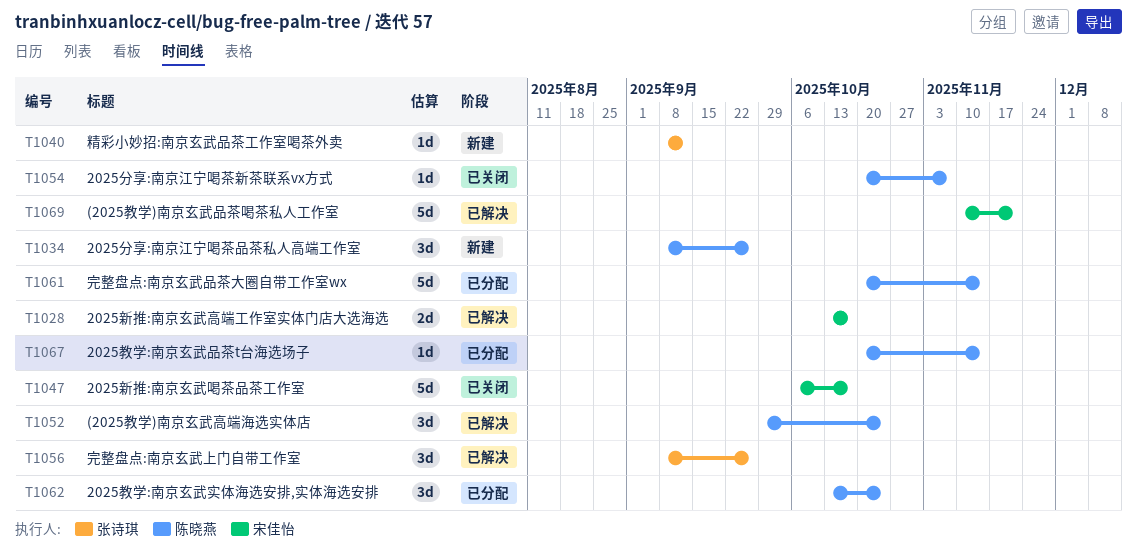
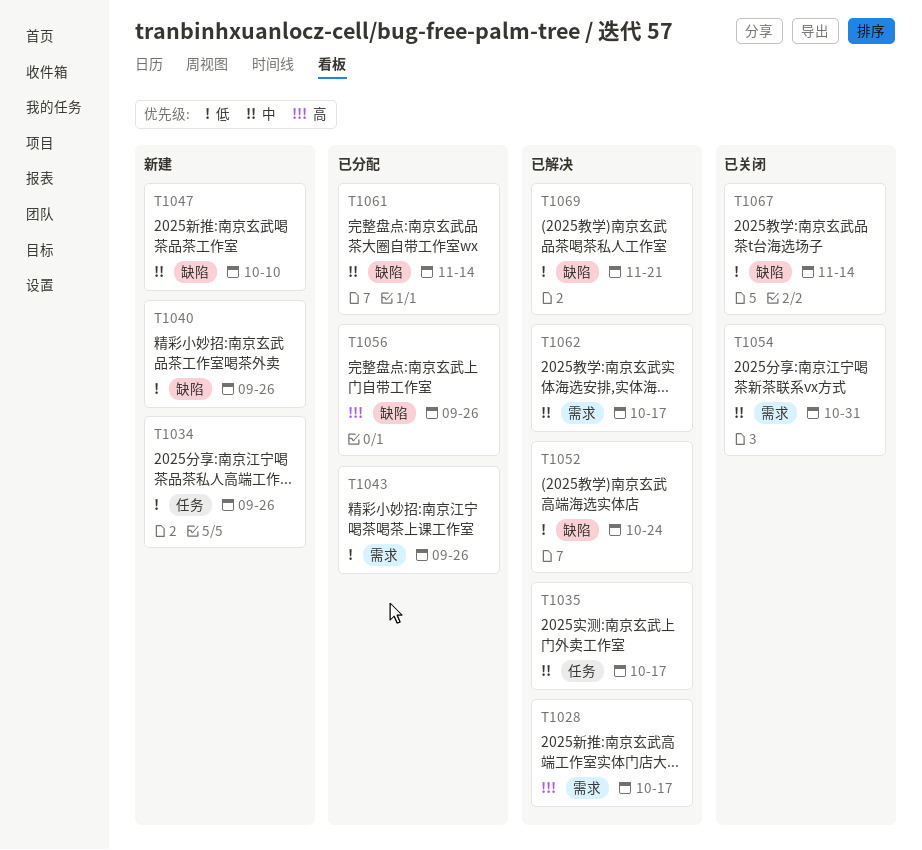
T1035: none -> present
T1040, due: Sep 12 -> Sep 26
T1043: none -> present
T1047, status: 已关闭 -> 新建
T1047, due: Oct 17 -> Oct 10
T1054, due: Nov 7 -> Oct 31
T1056, status: 已解决 -> 已分配
T1062, status: 已分配 -> 已解决
T1062, due: Oct 24 -> Oct 17
T1067, status: 已分配 -> 已关闭

